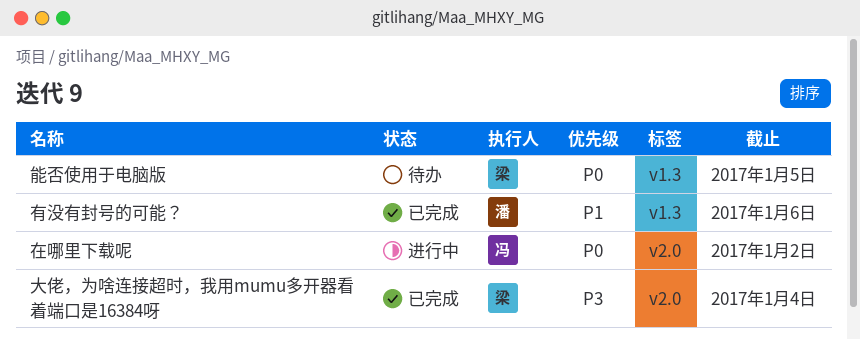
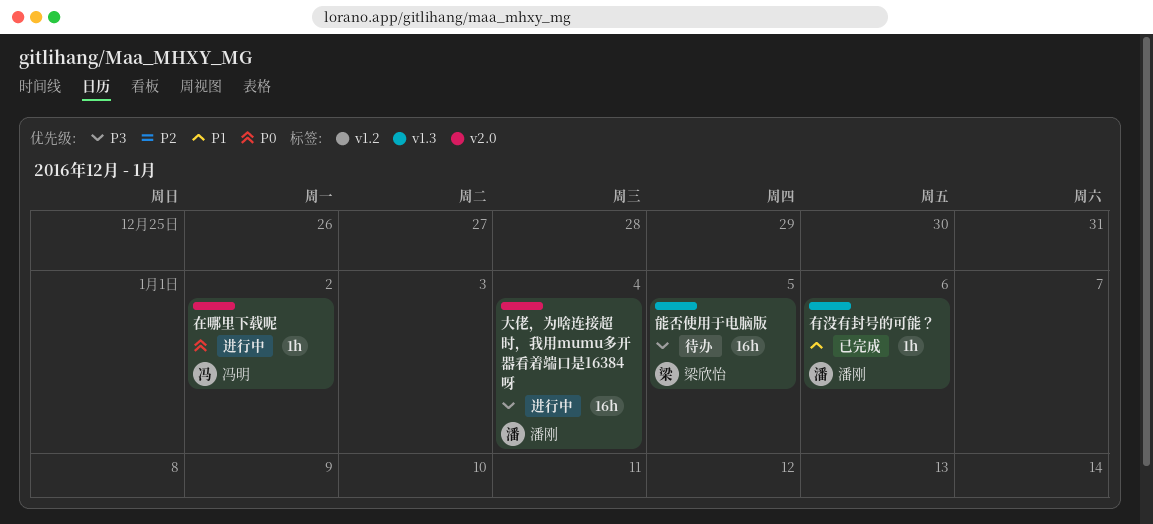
大佬，为啥连接超时，我用mumu多开器看着端口是16384呀, status: 已完成 -> 进行中
大佬，为啥连接超时，我用mumu多开器看着端口是16384呀, owner: 梁欣怡 -> 潘刚
能否使用于电脑版, priority: P0 -> P3

